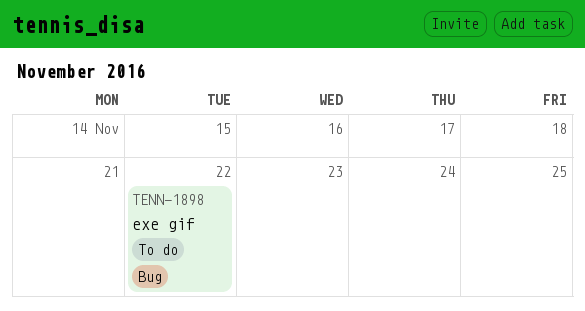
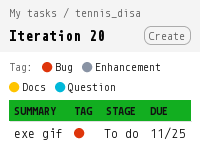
exe gif, due: Nov 22 -> Nov 25

